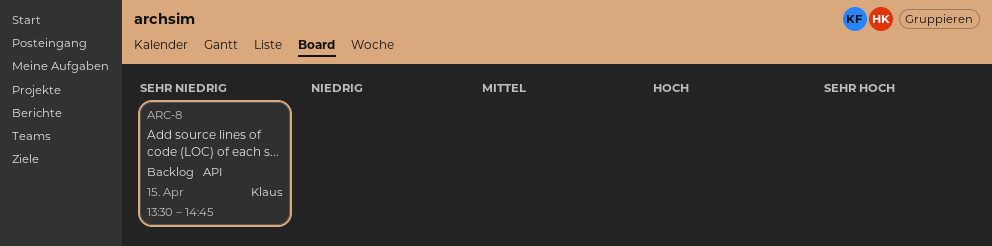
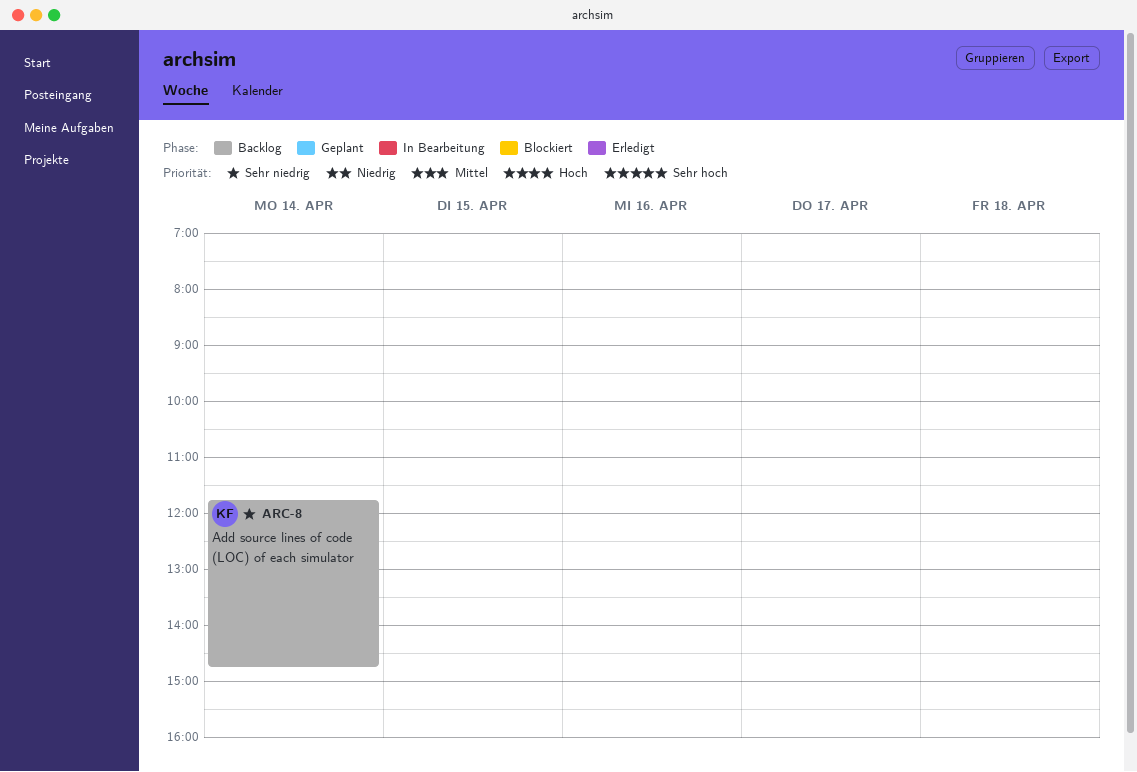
ARC-8, day: Apr 15 -> Apr 14
ARC-8, begins: 13:30 -> 11:45

